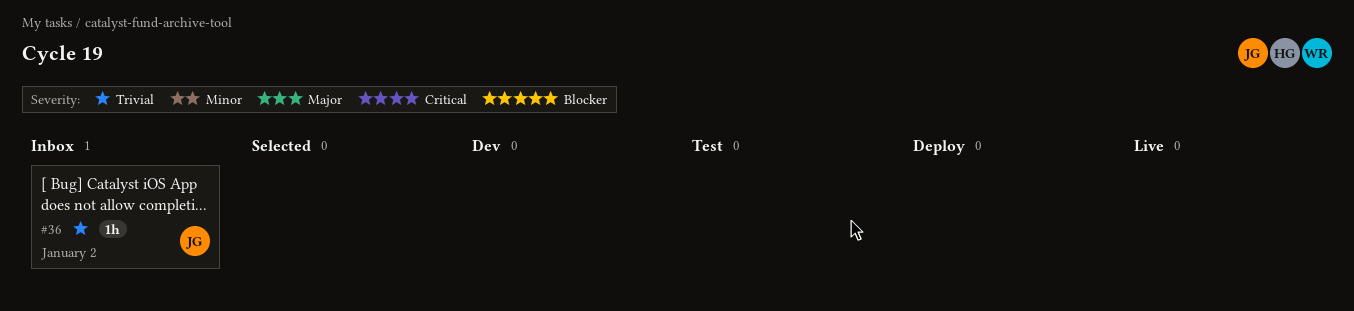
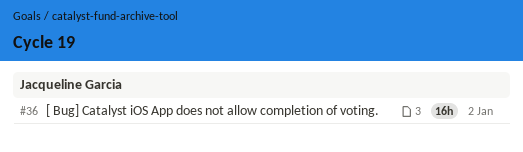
#36, estimate: 1h -> 16h

